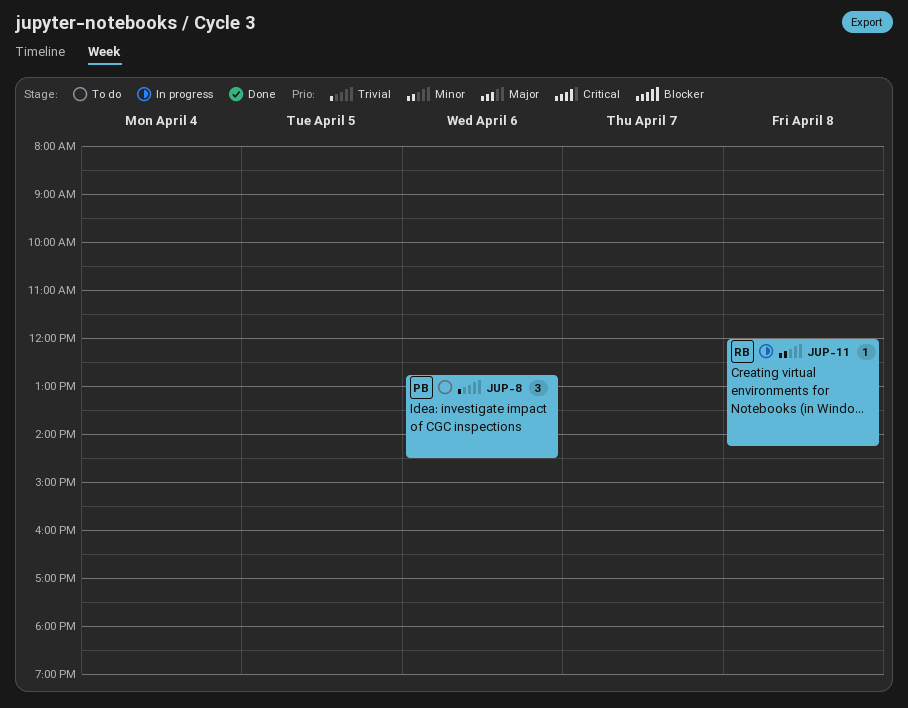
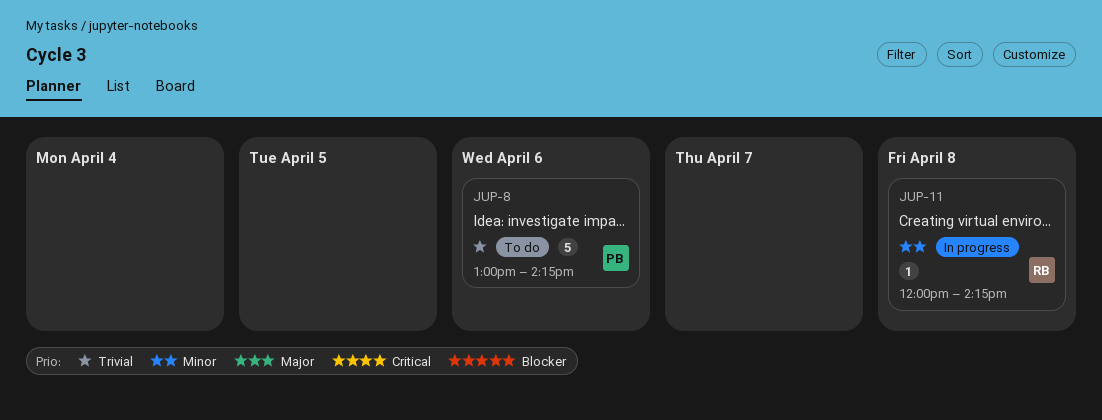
JUP-8, estimate: 3 -> 5
JUP-8, begins: 12:45 -> 13:00
JUP-8, ends: 14:30 -> 14:15

